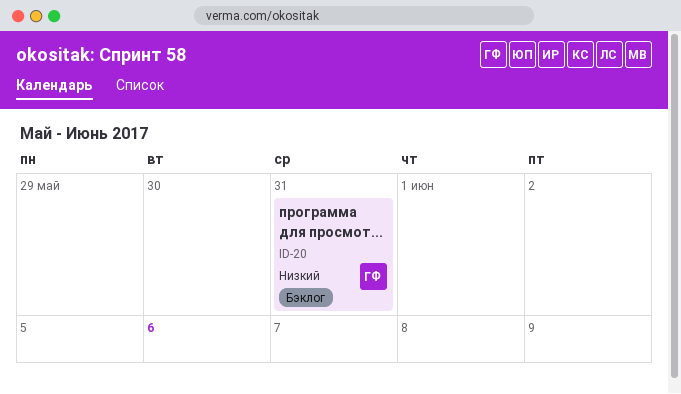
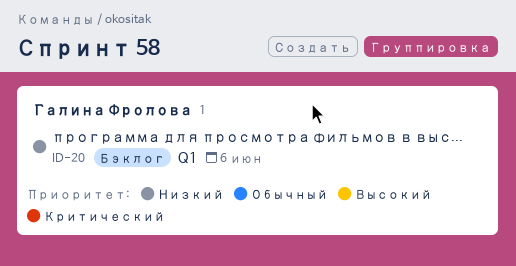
ID-20, due: May 31 -> Jun 6

